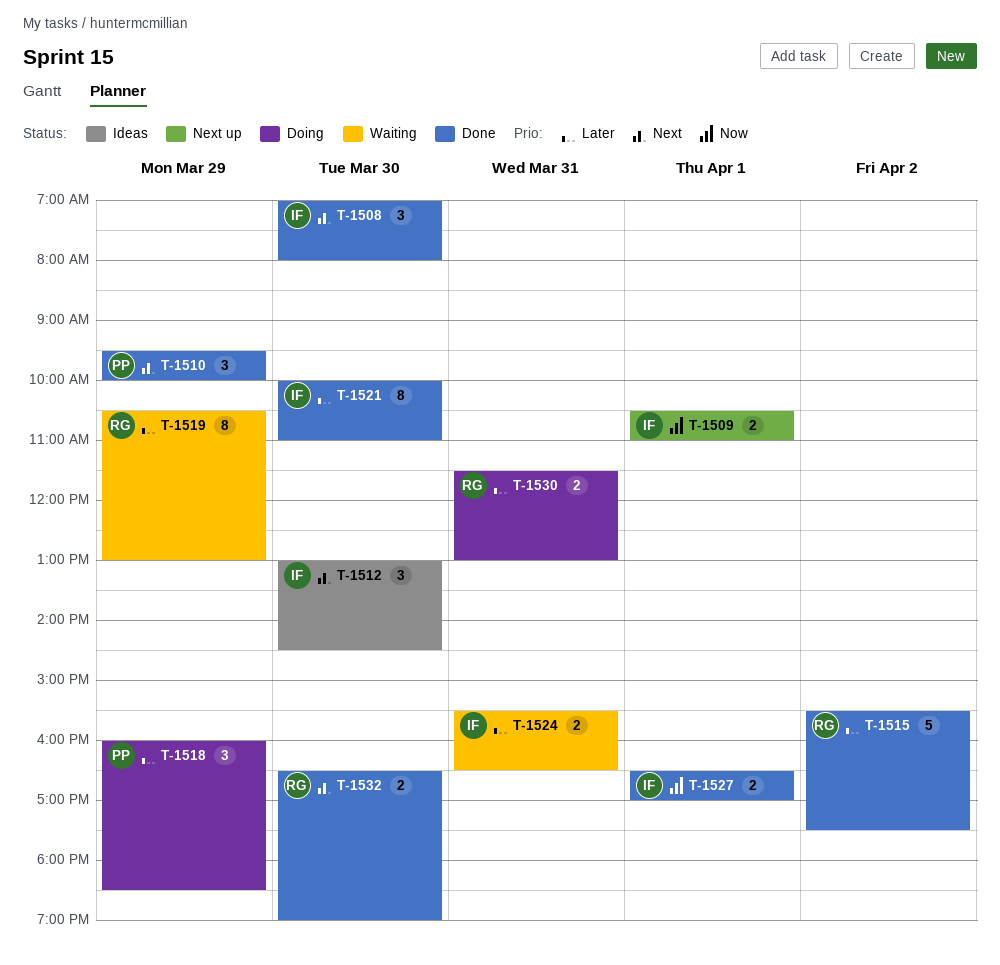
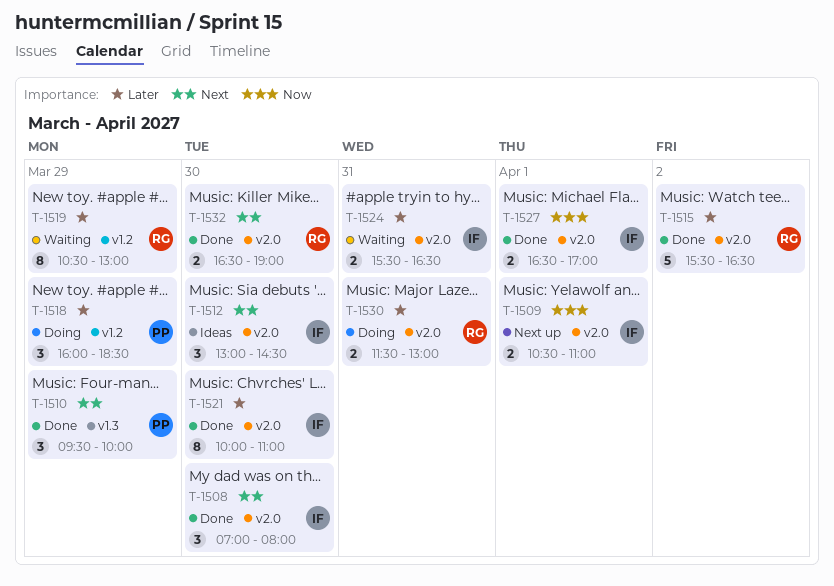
T-1515, ends: 17:30 -> 16:30

